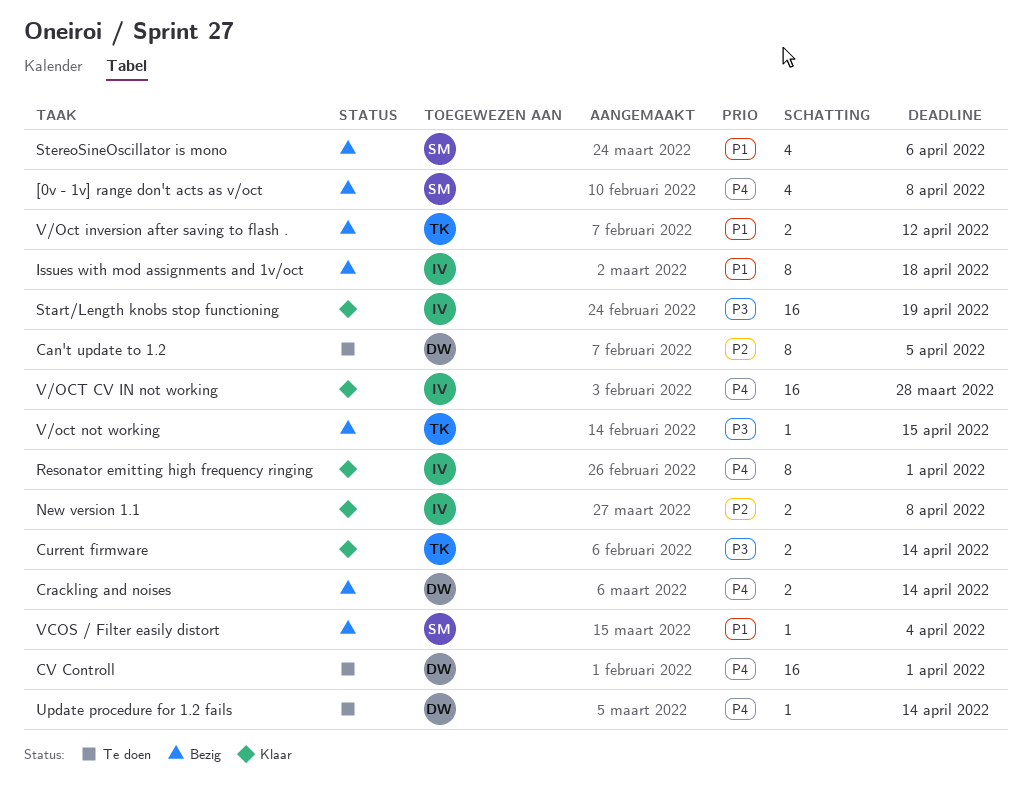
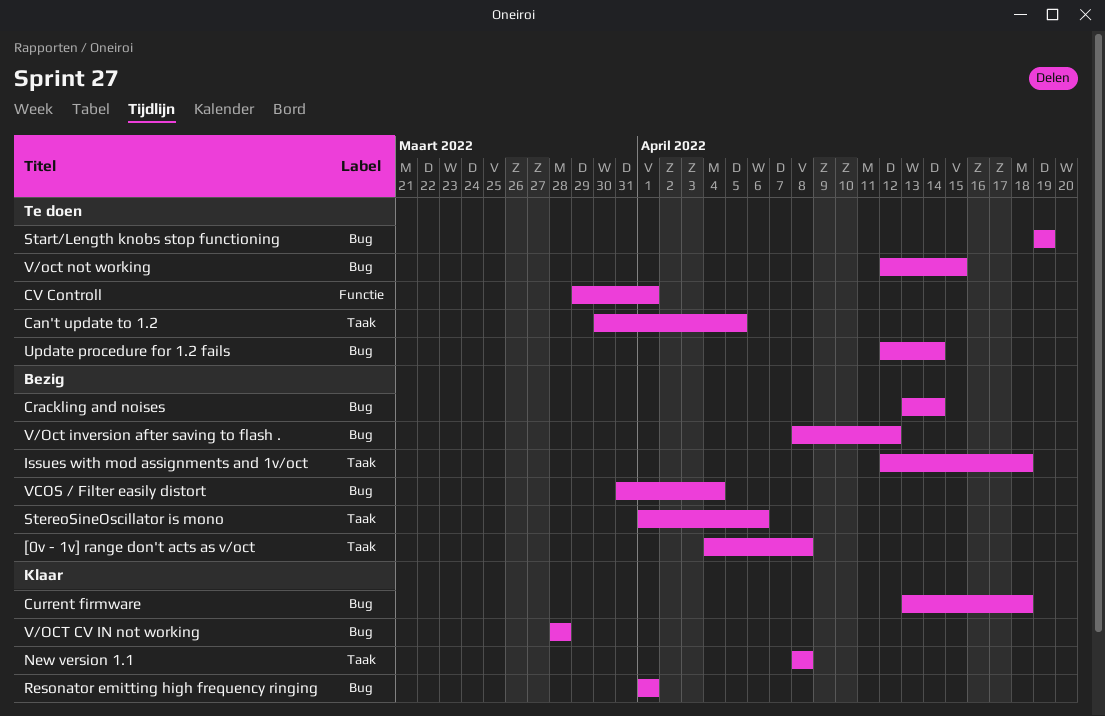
Current firmware, due: Apr 14 -> Apr 18
Start/Length knobs stop functioning, status: Klaar -> Te doen
V/oct not working, status: Bezig -> Te doen

